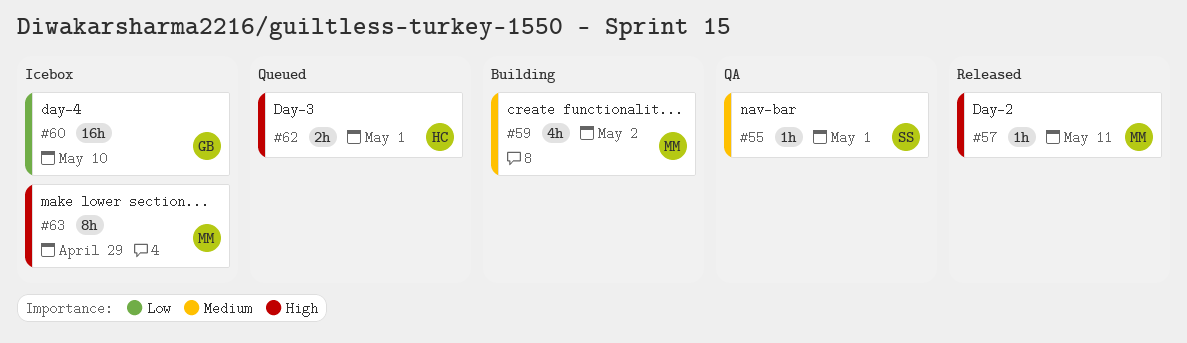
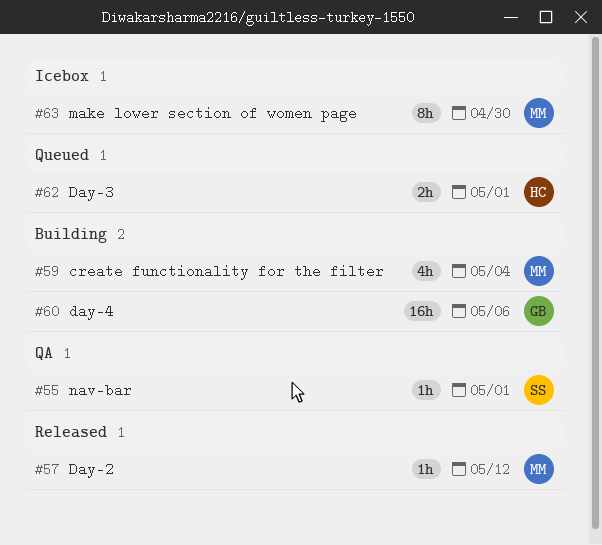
#57, due: May 11 -> May 12
#59, due: May 2 -> May 4
#60, status: Icebox -> Building
#60, due: May 10 -> May 6
#63, due: Apr 29 -> Apr 30

